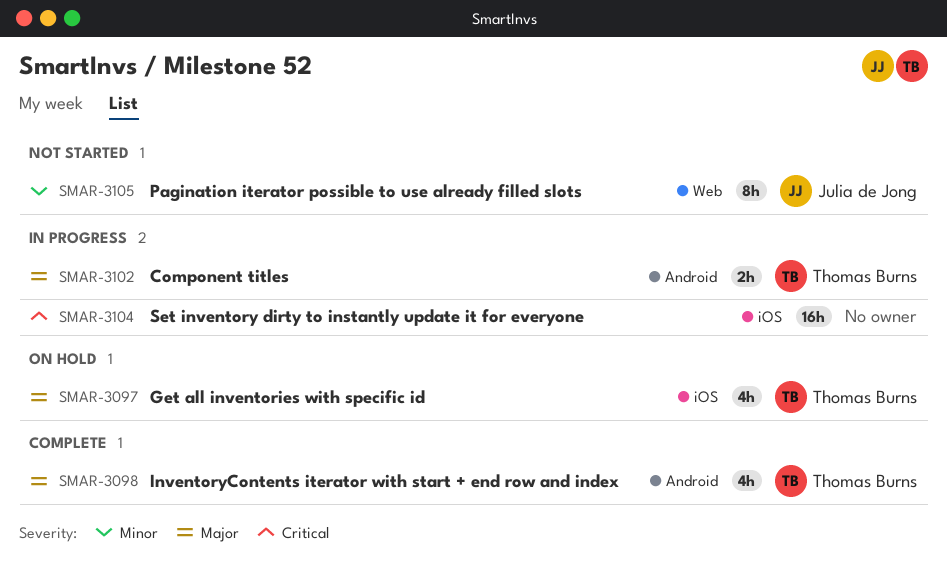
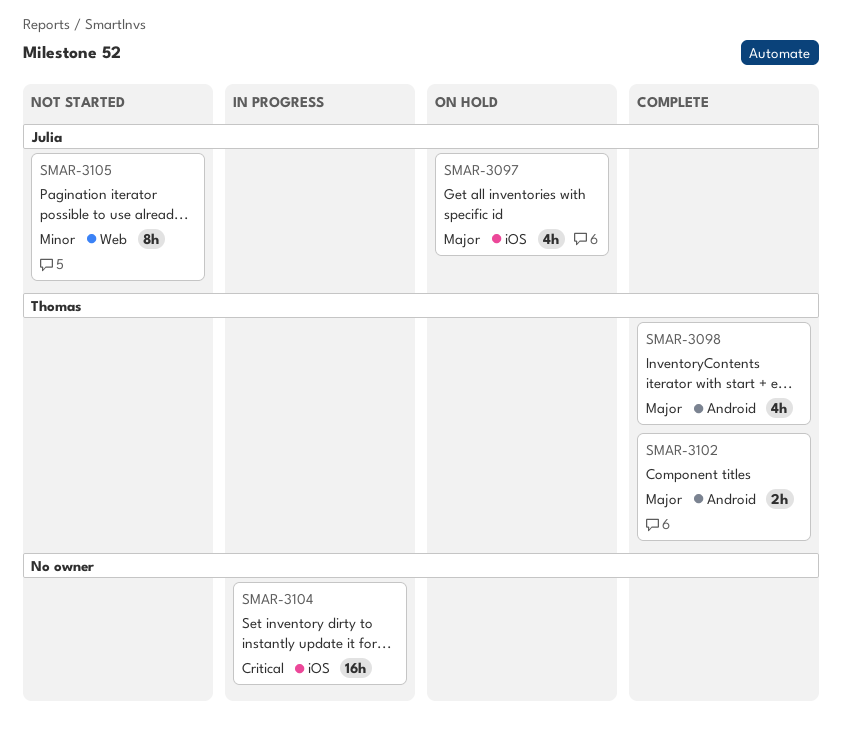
SMAR-3097, owner: Thomas Burns -> Julia de Jong
SMAR-3102, status: In progress -> Complete

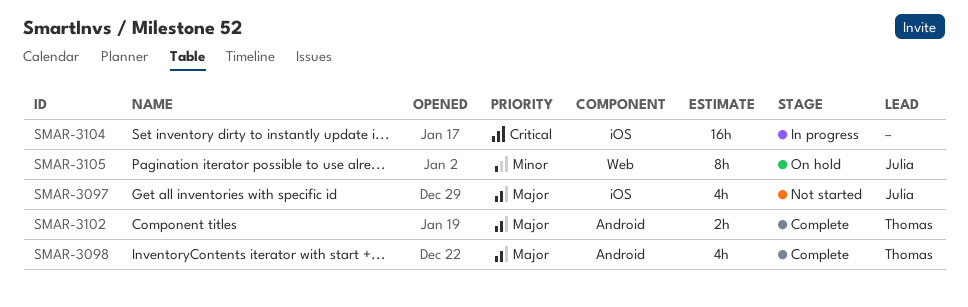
SMAR-3097, status: On hold -> Not started
SMAR-3105, status: Not started -> On hold

